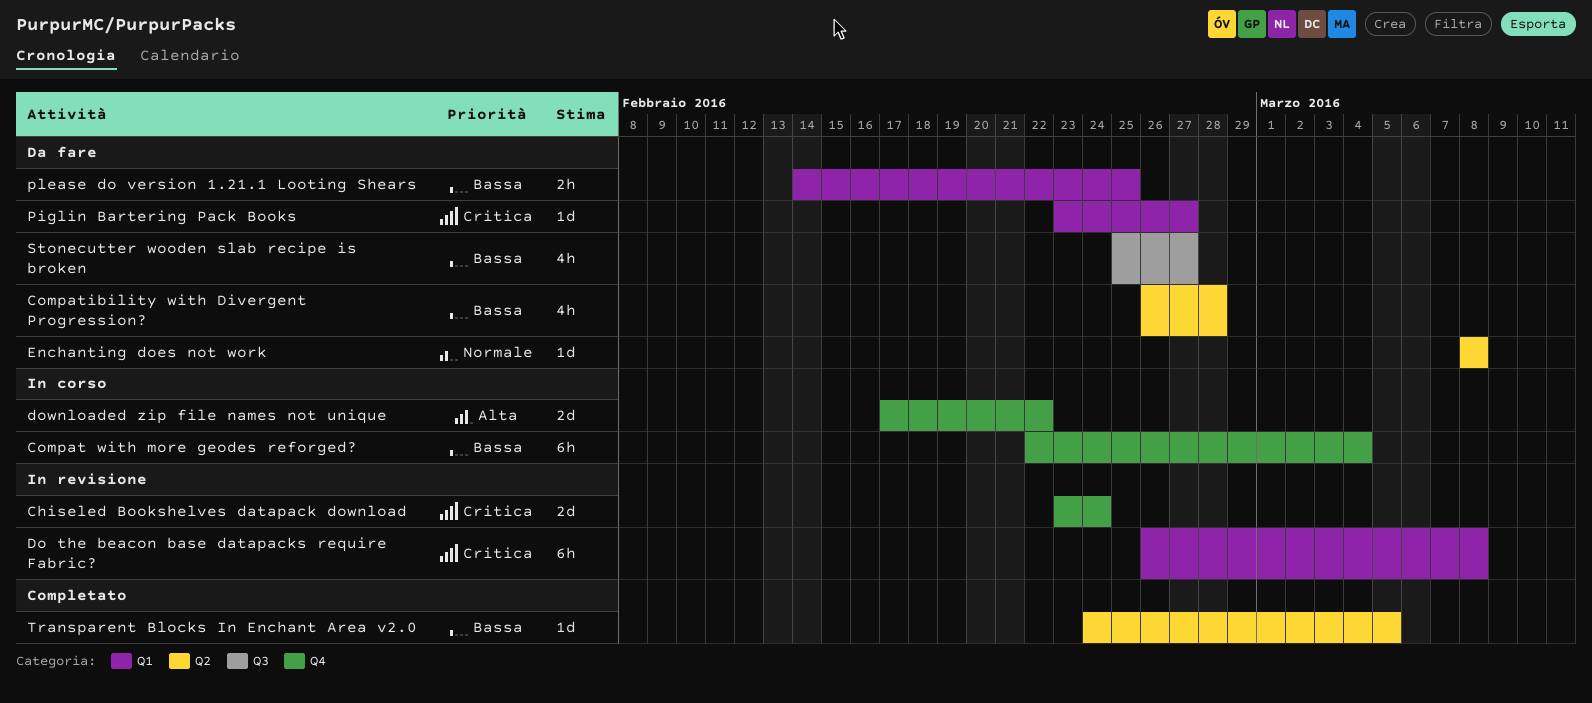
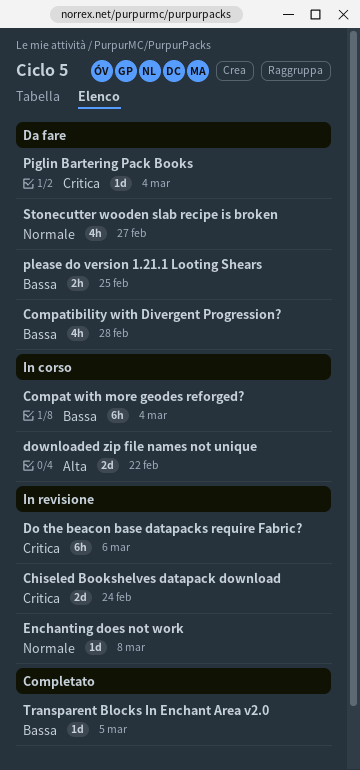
Do the beacon base datapacks require Fabric?, due: Mar 8 -> Mar 6
Enchanting does not work, status: Da fare -> In revisione
Piglin Bartering Pack Books, due: Feb 27 -> Mar 4
Stonecutter wooden slab recipe is broken, priority: Bassa -> Normale

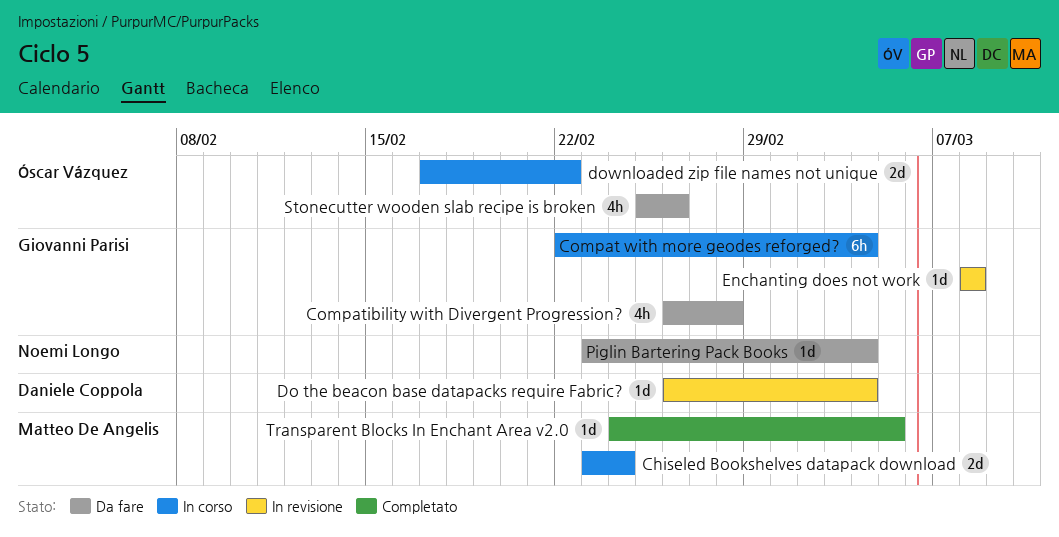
Chiseled Bookshelves datapack download, status: In revisione -> In corso
Do the beacon base datapacks require Fabric?, estimate: 6h -> 1d
Do the beacon base datapacks require Fabric?, due: Mar 6 -> Mar 4
please do version 1.21.1 Looting Shears: present -> none
Stonecutter wooden slab recipe is broken, due: Feb 27 -> Feb 26

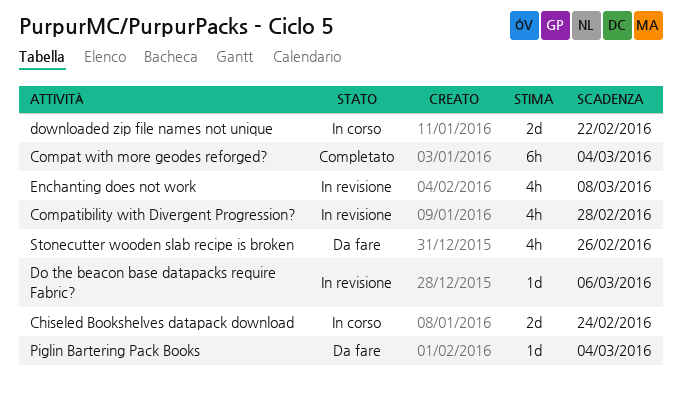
Compat with more geodes reforged?, status: In corso -> Completato
Compatibility with Divergent Progression?, status: Da fare -> In revisione
Do the beacon base datapacks require Fabric?, due: Mar 4 -> Mar 6
Enchanting does not work, estimate: 1d -> 4h
Transparent Blocks In Enchant Area v2.0: present -> none

